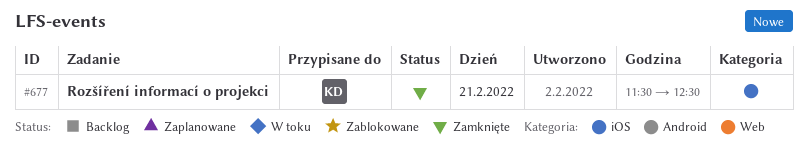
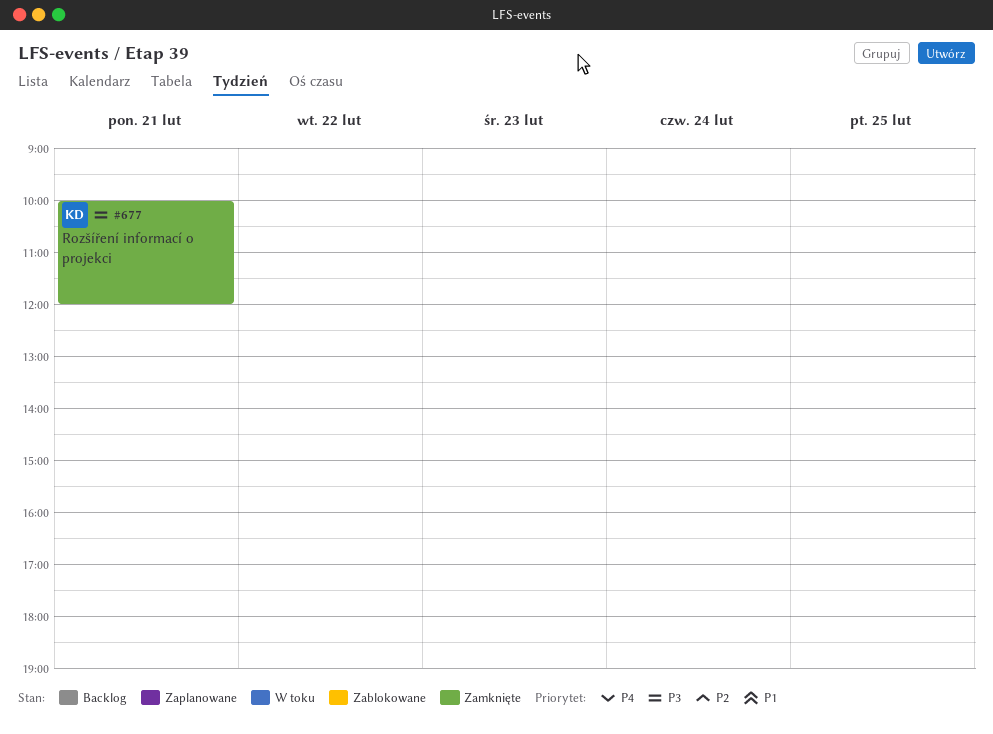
#677, begins: 11:30 -> 10:00
#677, ends: 12:30 -> 12:00

